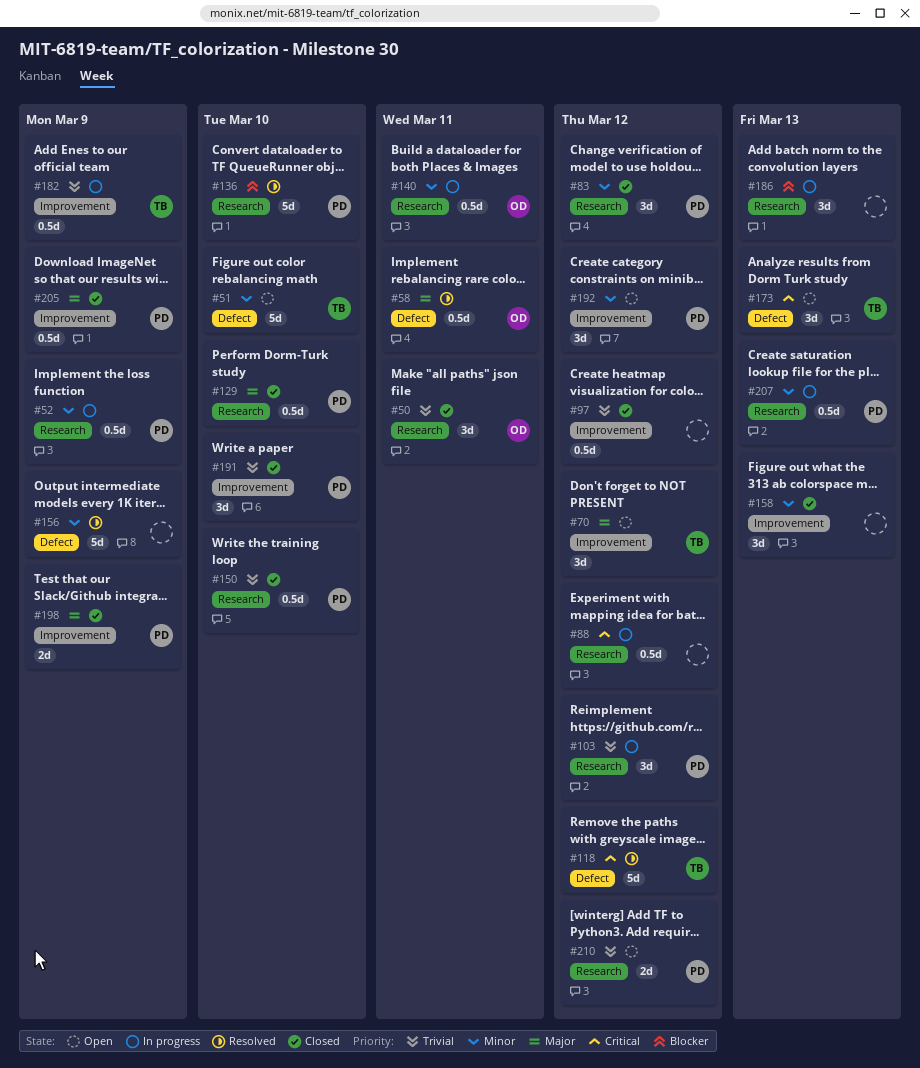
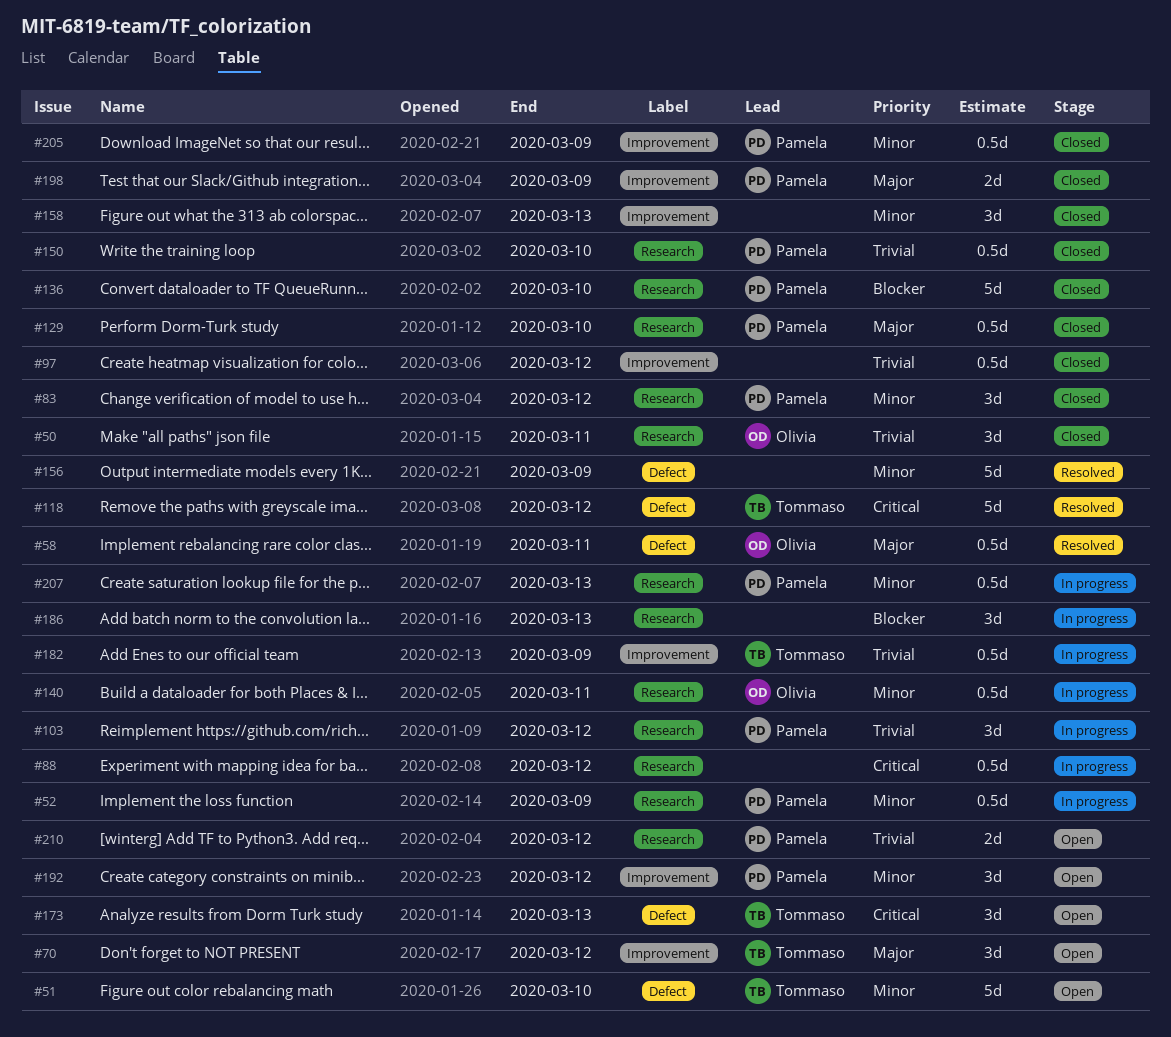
#136, status: Resolved -> Closed
#191: present -> none
#205, priority: Major -> Minor

